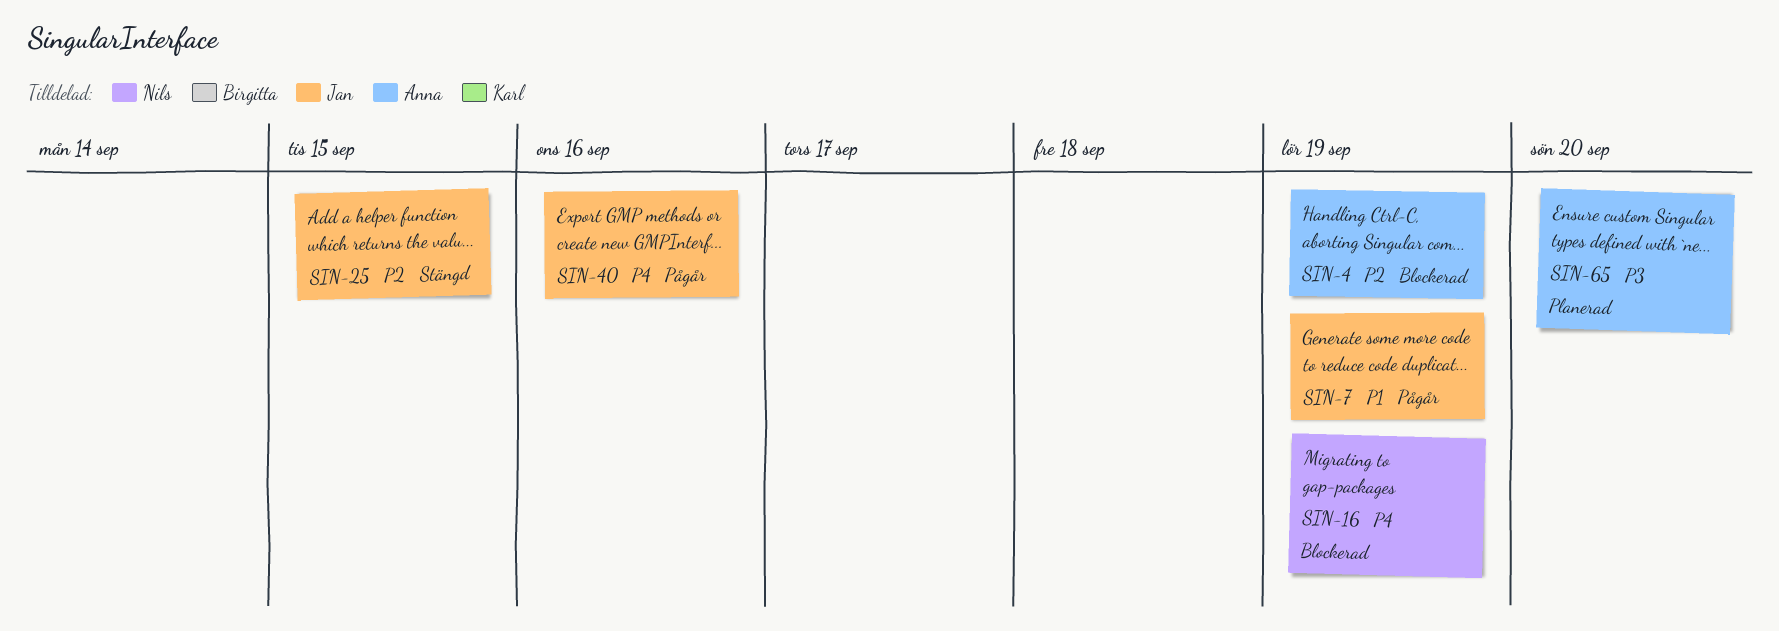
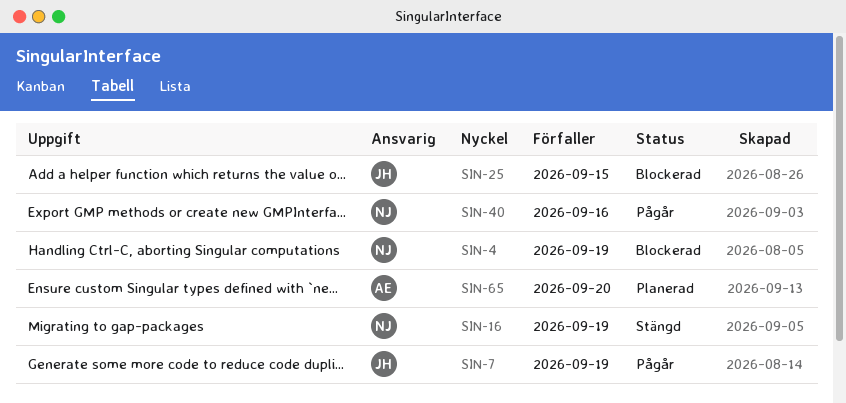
SIN-4, owner: Anna -> Nils
SIN-16, status: Blockerad -> Stängd
SIN-25, status: Stängd -> Blockerad
SIN-40, owner: Jan -> Nils

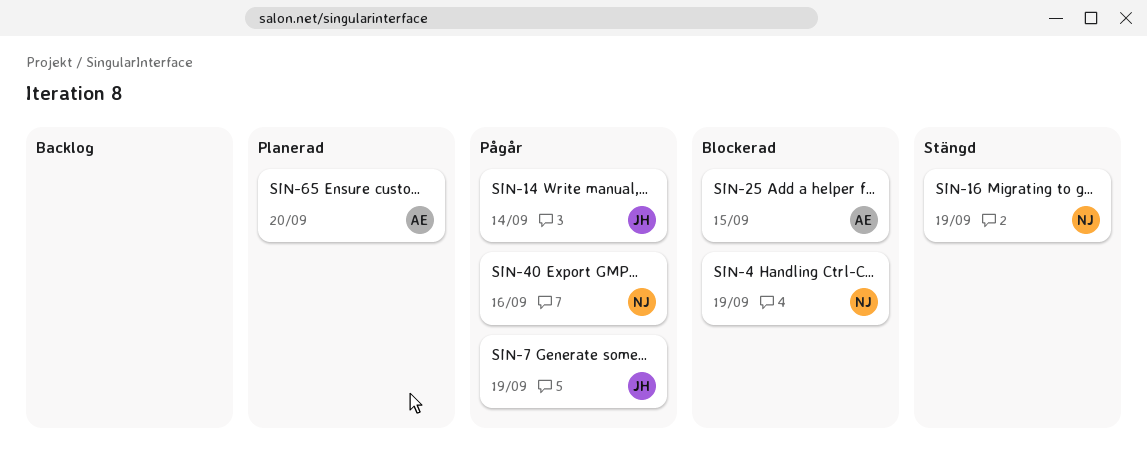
SIN-14: none -> present
SIN-25, owner: JH -> AE

